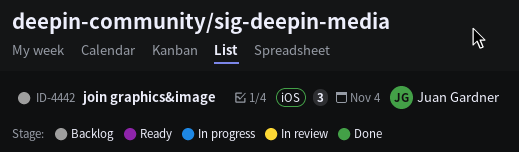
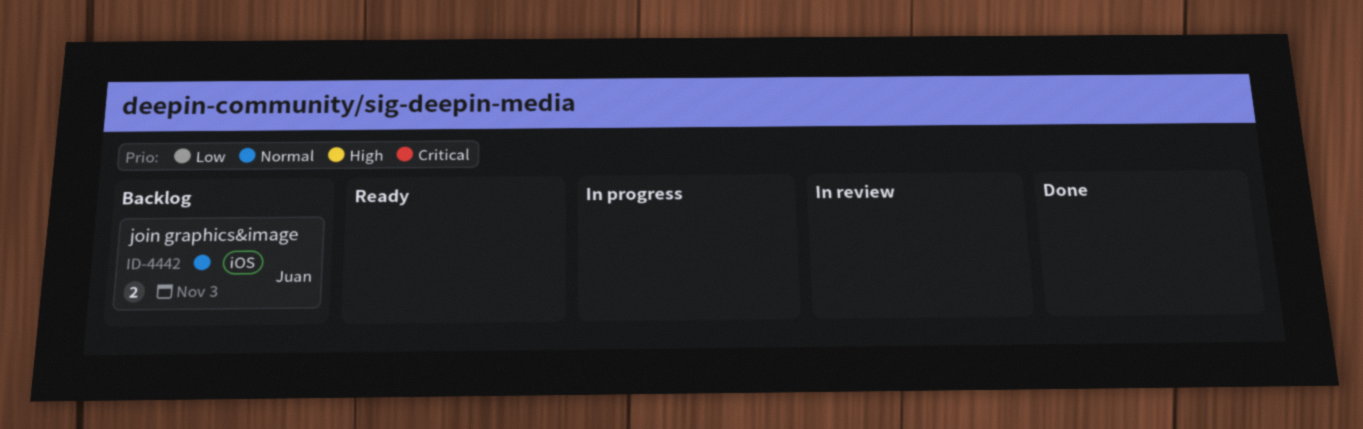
ID-4442, estimate: 3 -> 2
ID-4442, due: Nov 4 -> Nov 3

